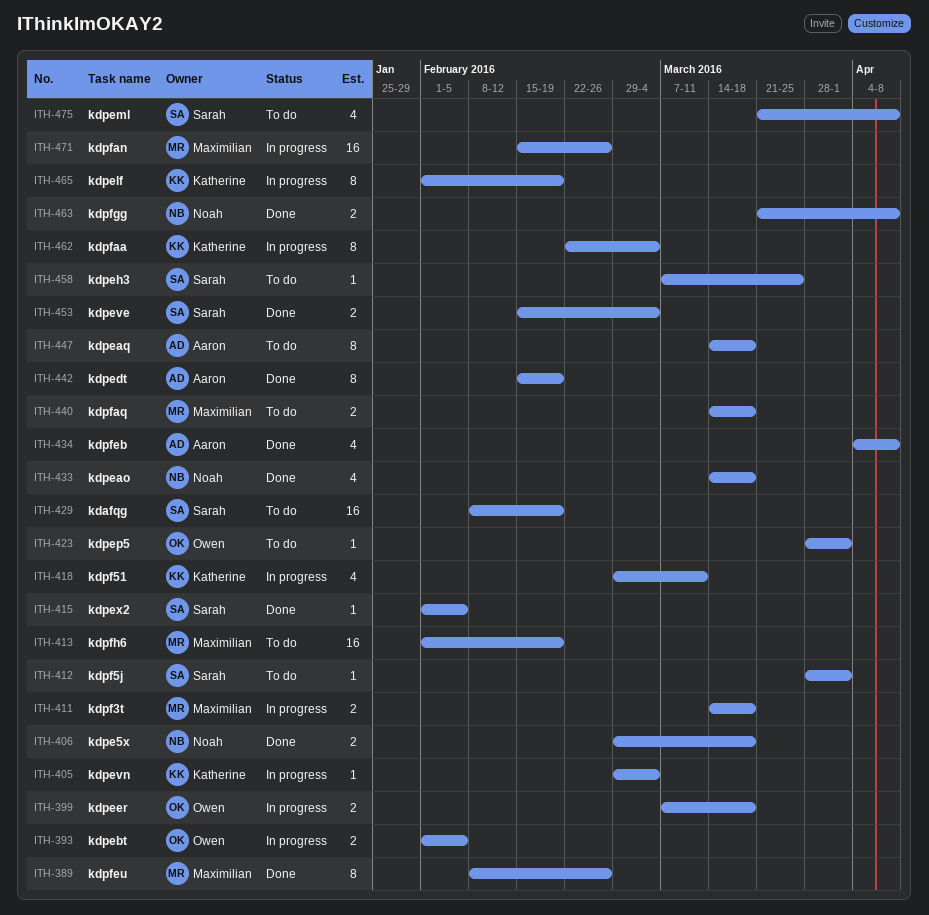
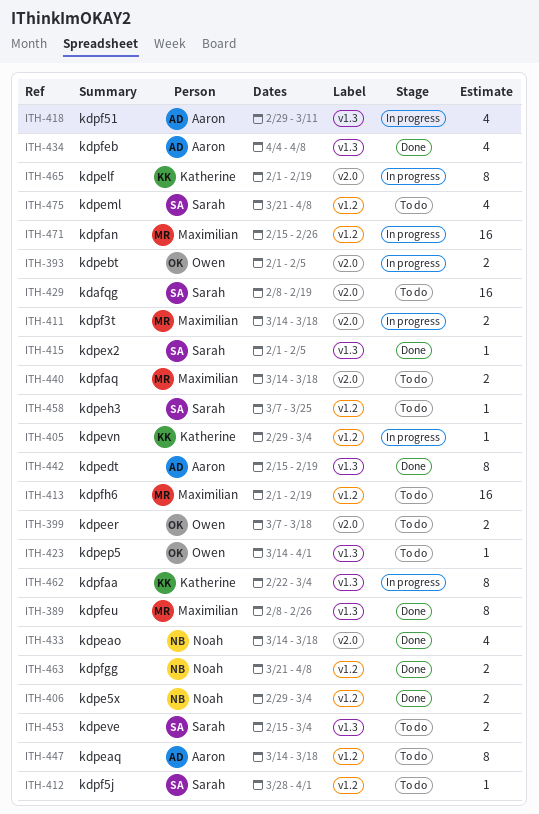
ITH-399, status: In progress -> To do
ITH-406, due: Mar 18 -> Mar 4
ITH-418, owner: Katherine -> Aaron
ITH-423, start: Mar 28 -> Mar 14
ITH-453, status: Done -> To do

